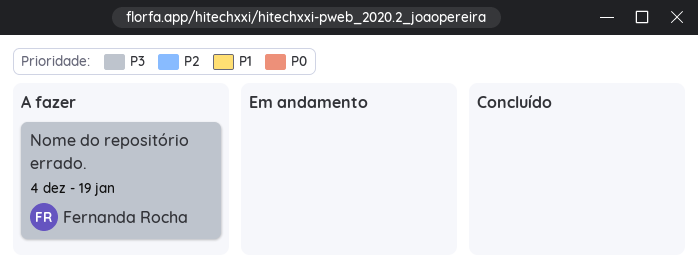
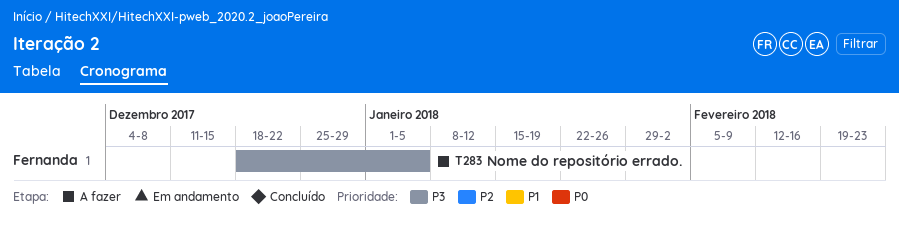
Nome do repositório errado., start: Dec 4 -> Dec 18
Nome do repositório errado., due: Jan 19 -> Jan 5

